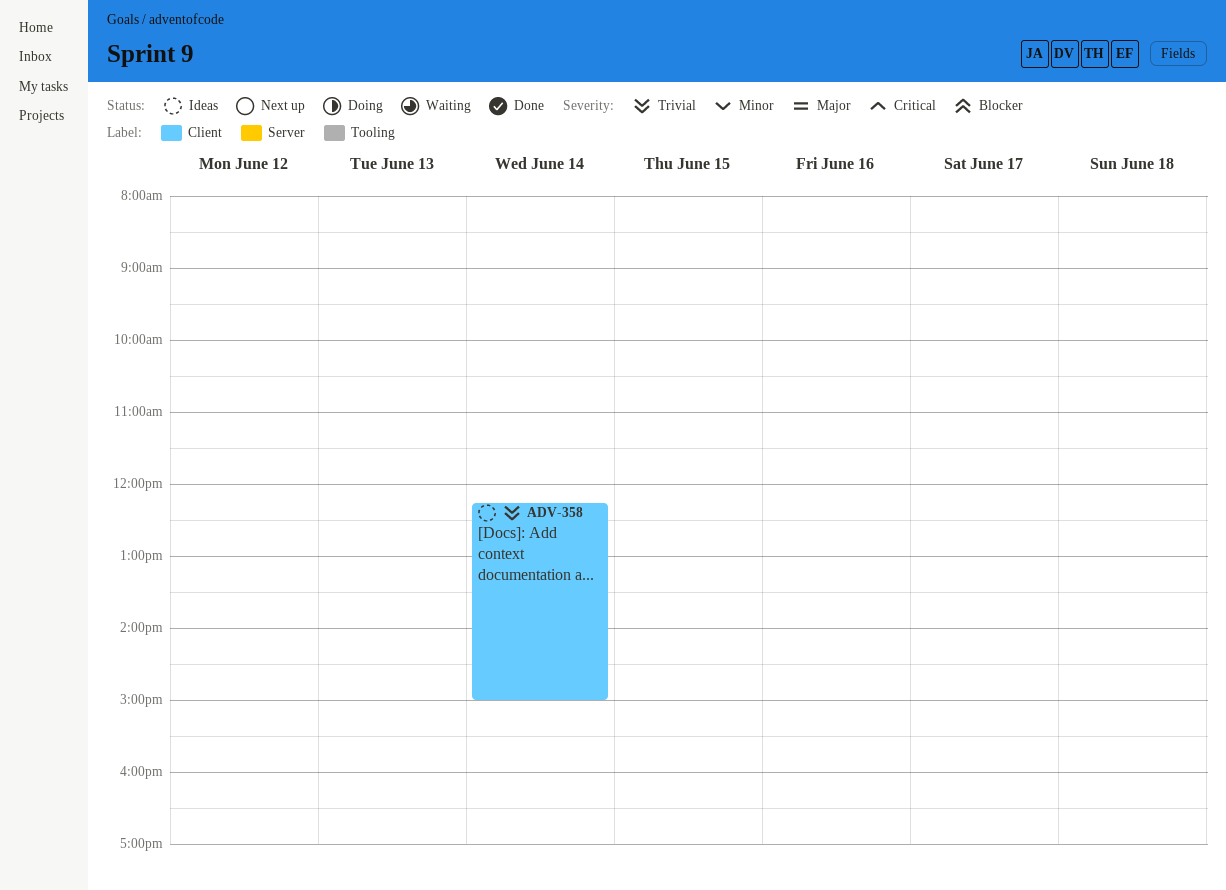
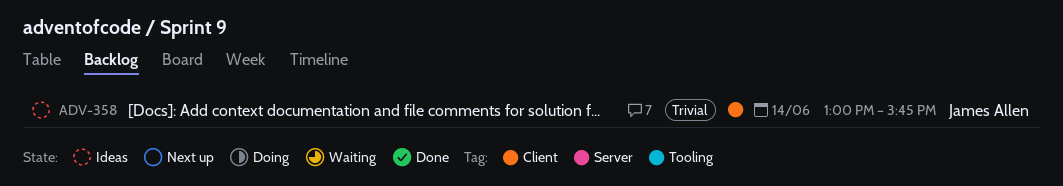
ADV-358, begins: 12:15 -> 13:00
ADV-358, ends: 15:00 -> 15:45

